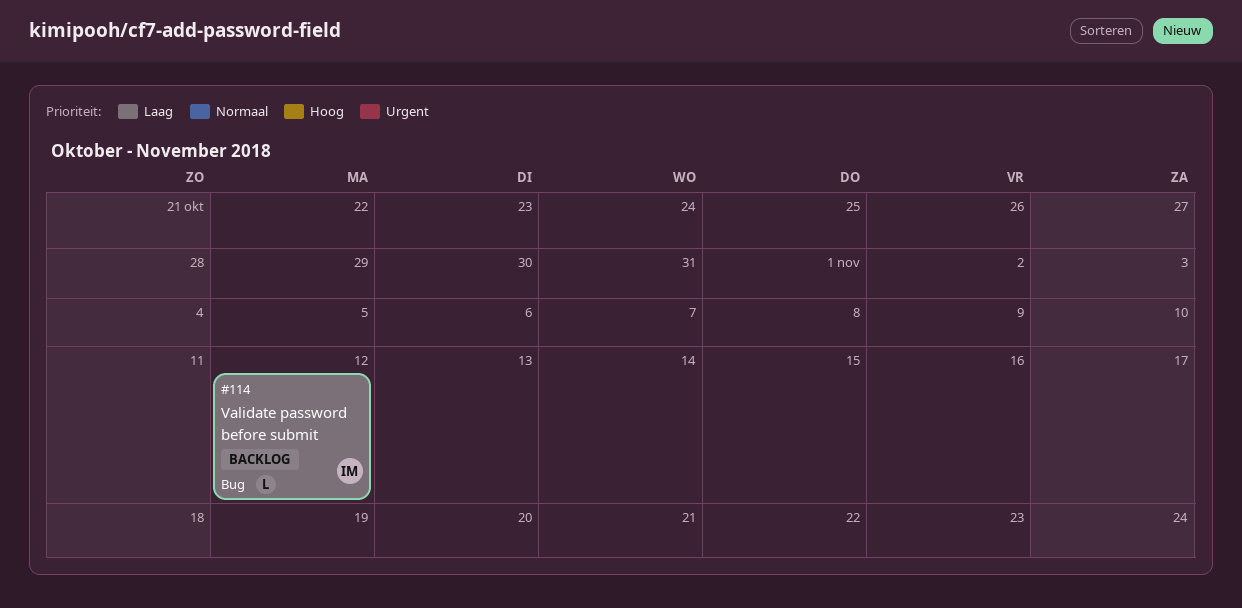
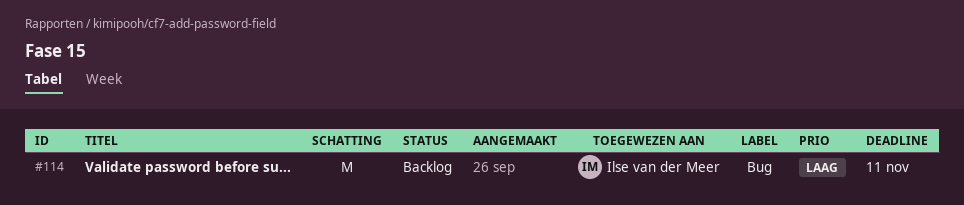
#114, estimate: L -> M
#114, due: Nov 12 -> Nov 11

